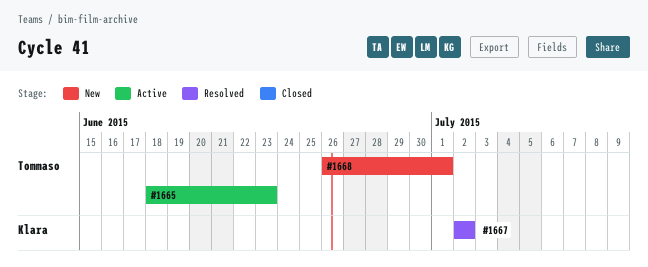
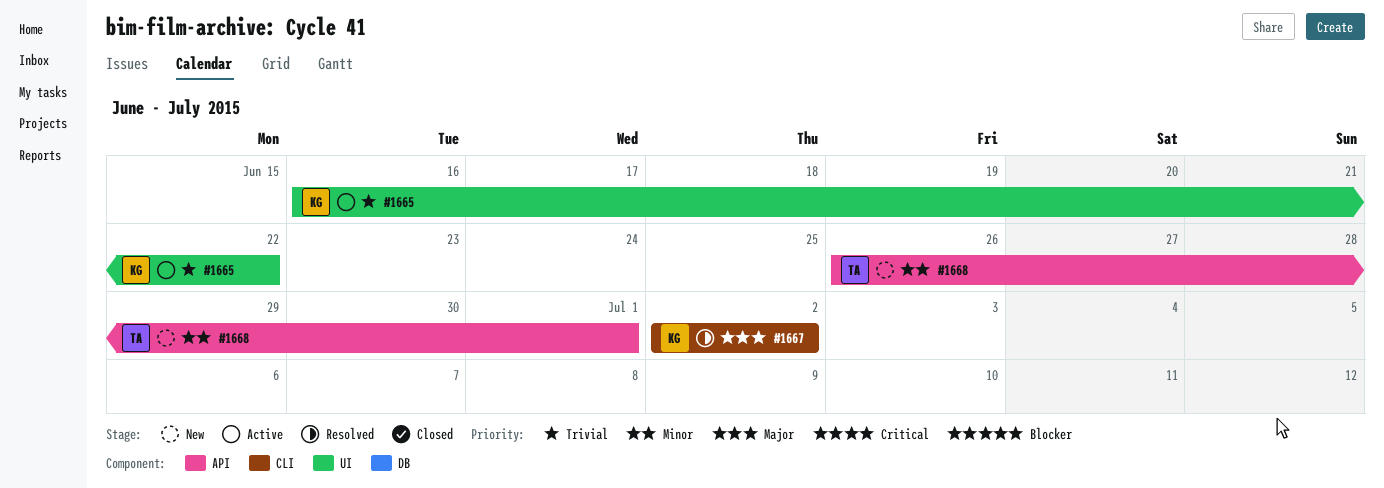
#1665, owner: Tommaso -> Klara
#1665, start: Jun 18 -> Jun 16
#1665, due: Jun 23 -> Jun 22

